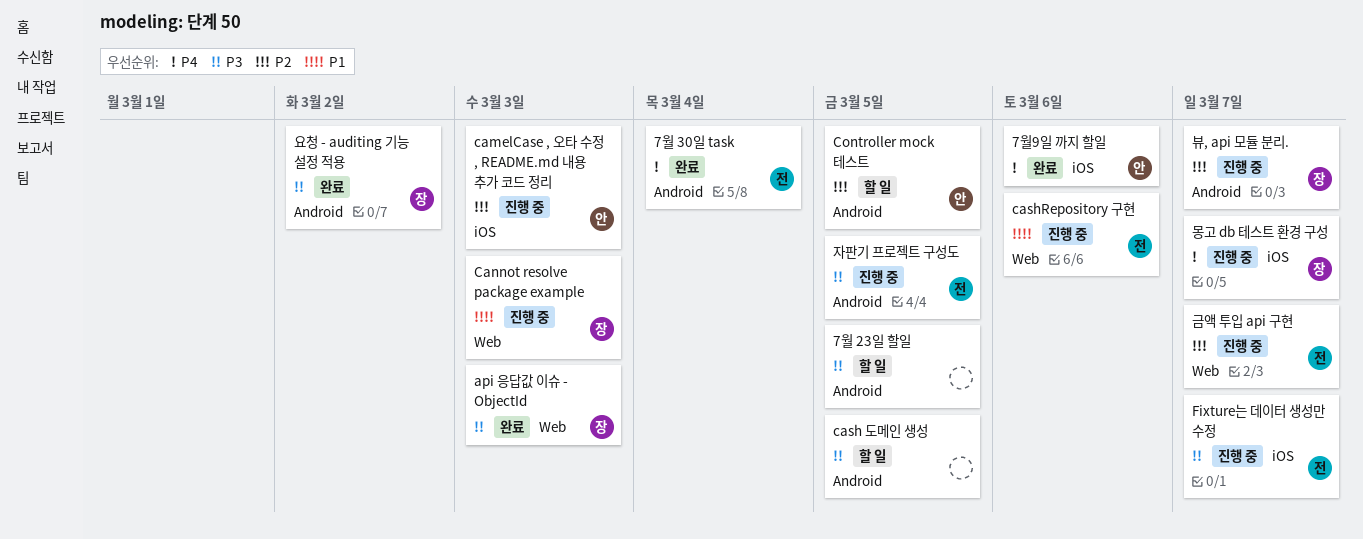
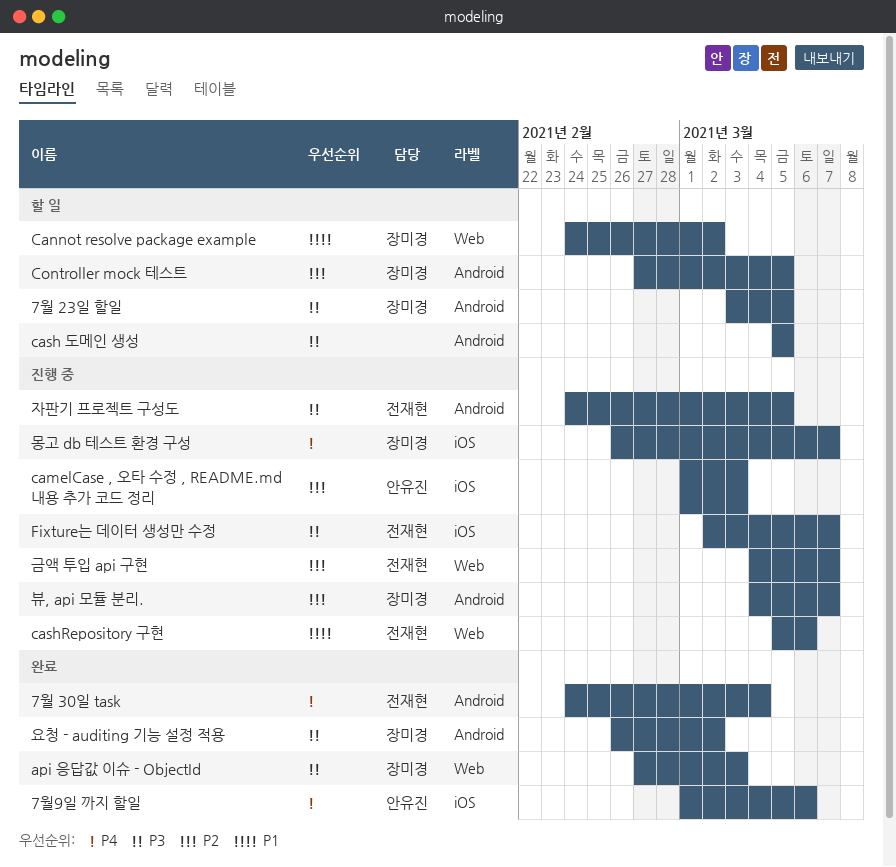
7월 23일 할일, owner: none -> 장미경
Cannot resolve package example, status: 진행 중 -> 할 일
Cannot resolve package example, due: Mar 3 -> Mar 2
Controller mock 테스트, owner: 안유진 -> 장미경

